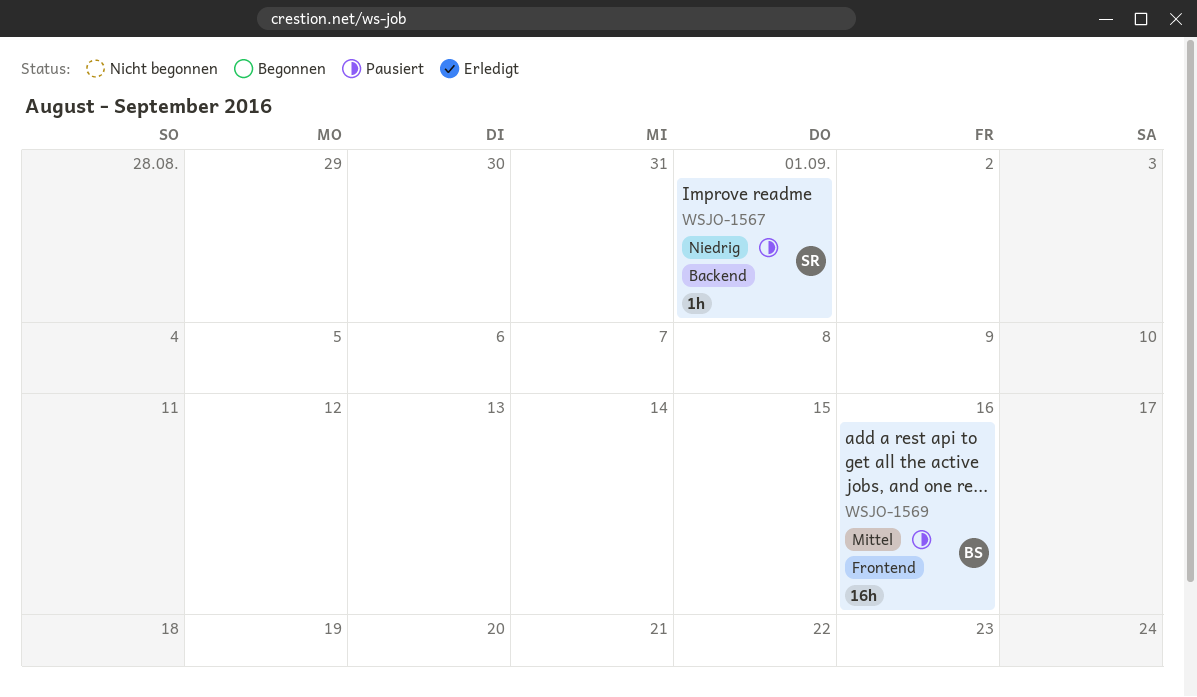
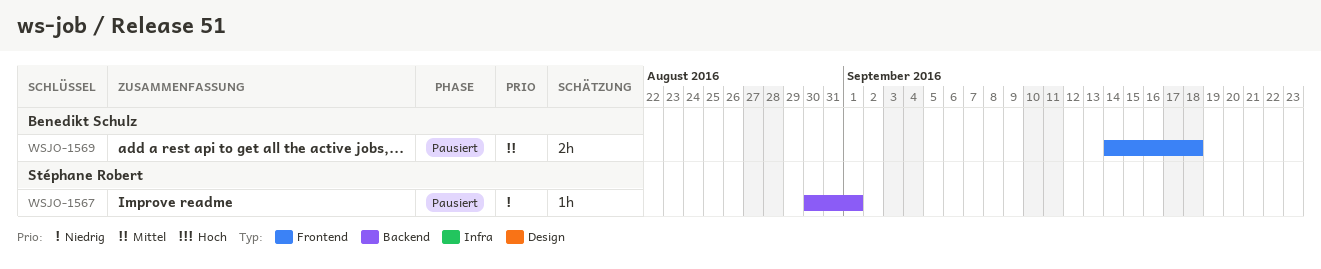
WSJO-1569, estimate: 16h -> 2h
WSJO-1569, due: Sep 16 -> Sep 18

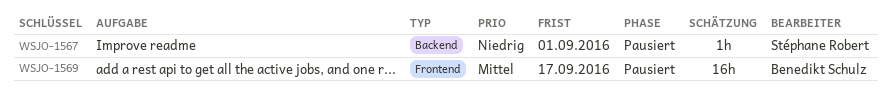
WSJO-1569, estimate: 2h -> 16h
WSJO-1569, due: Sep 18 -> Sep 17

